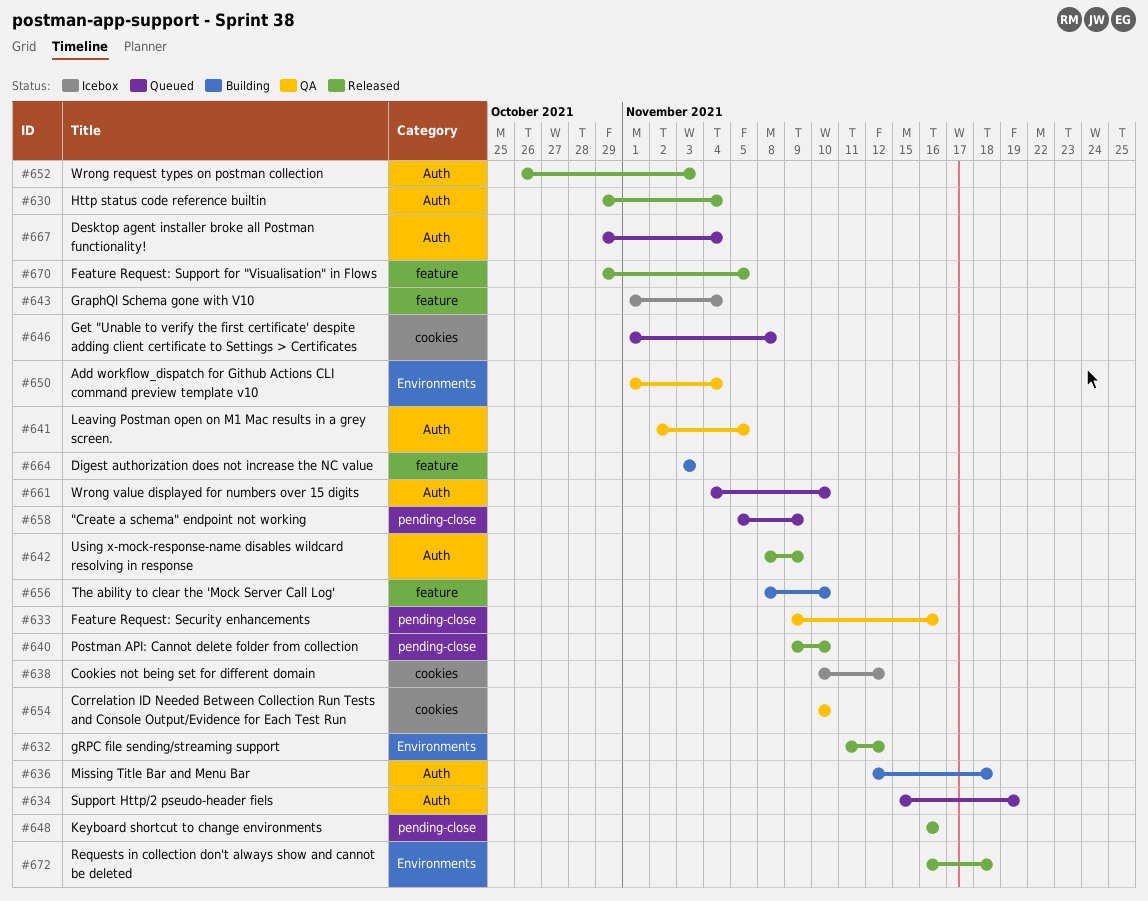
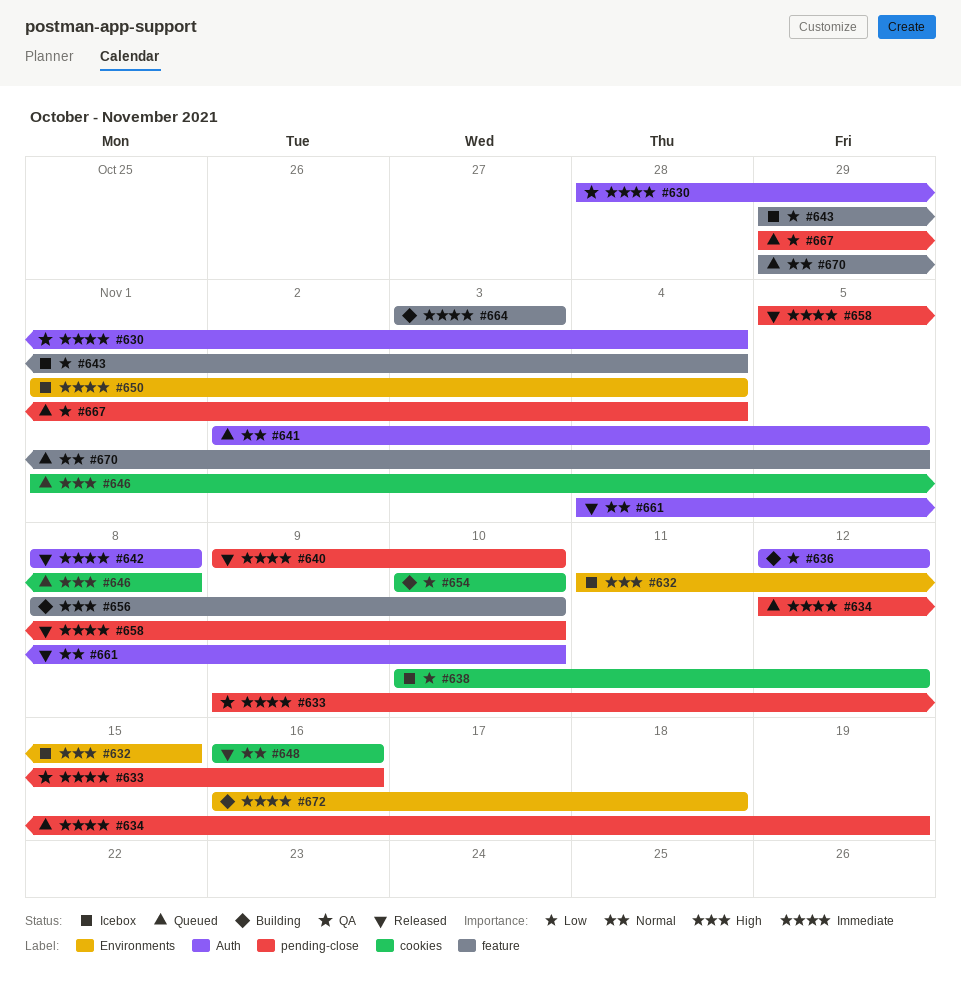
#630, status: Released -> QA
#630, start: Oct 29 -> Oct 28
#632, status: Released -> Icebox
#632, due: Nov 12 -> Nov 15
#634, label: Auth -> pending-close
#634, start: Nov 15 -> Nov 12
#636, due: Nov 18 -> Nov 12
#641, status: QA -> Queued
#642, due: Nov 9 -> Nov 8
#643, start: Nov 1 -> Oct 29
#648, label: pending-close -> cookies
#650, status: QA -> Icebox
#652: present -> none
#654, status: QA -> Building
#658, status: Queued -> Released
#658, due: Nov 9 -> Nov 10
#661, status: Queued -> Released
#667, label: Auth -> pending-close
#670, status: Released -> Queued
#672, status: Released -> Building

